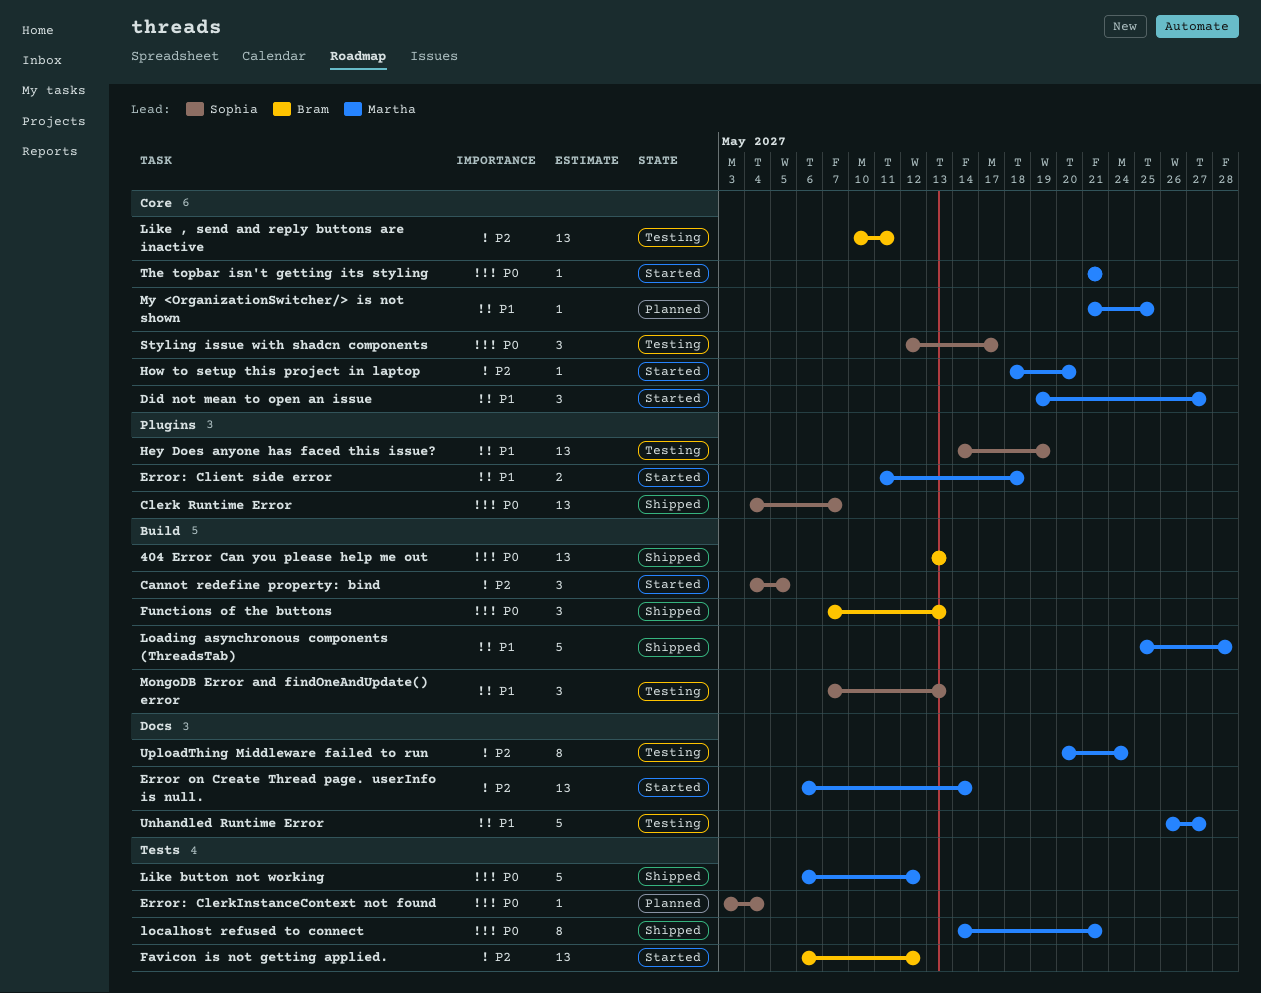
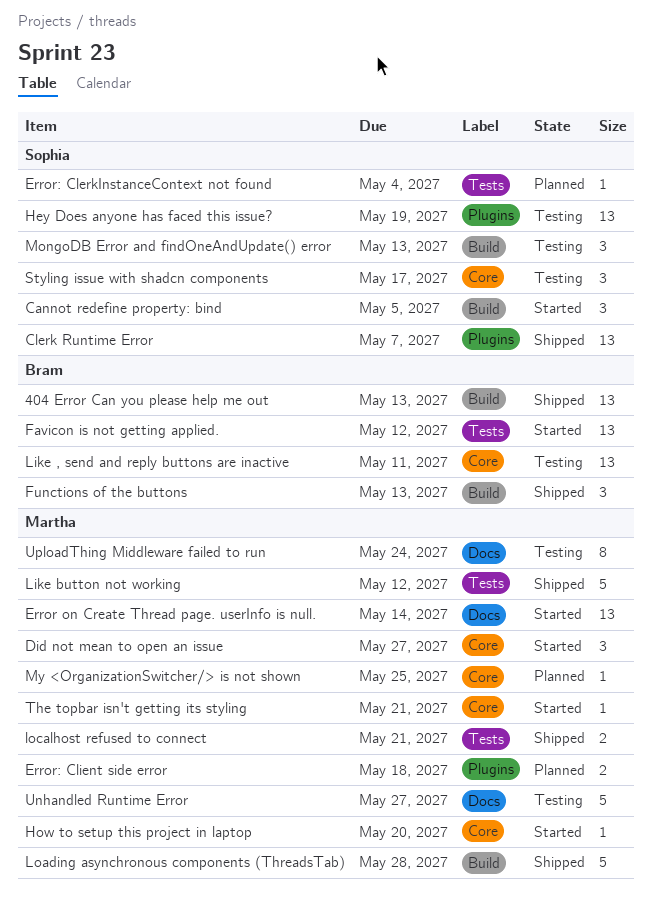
Error: Client side error, status: Started -> Planned
localhost refused to connect, estimate: 8 -> 2

